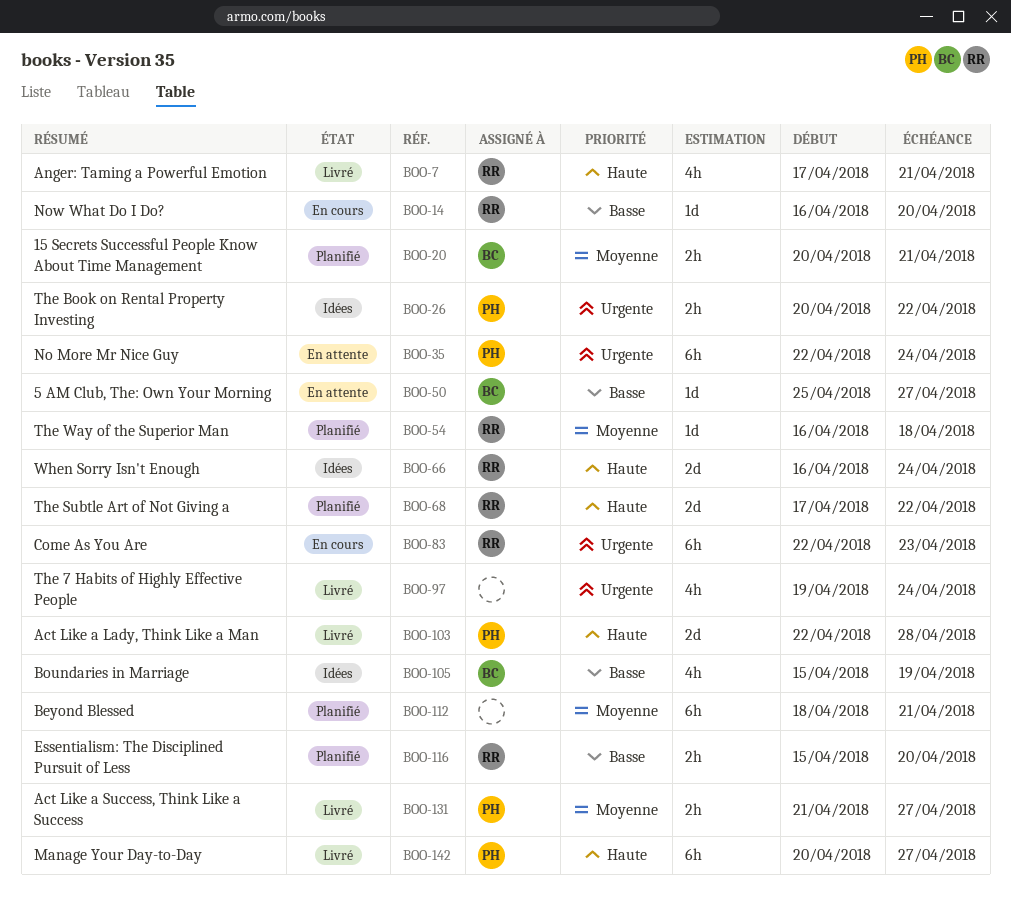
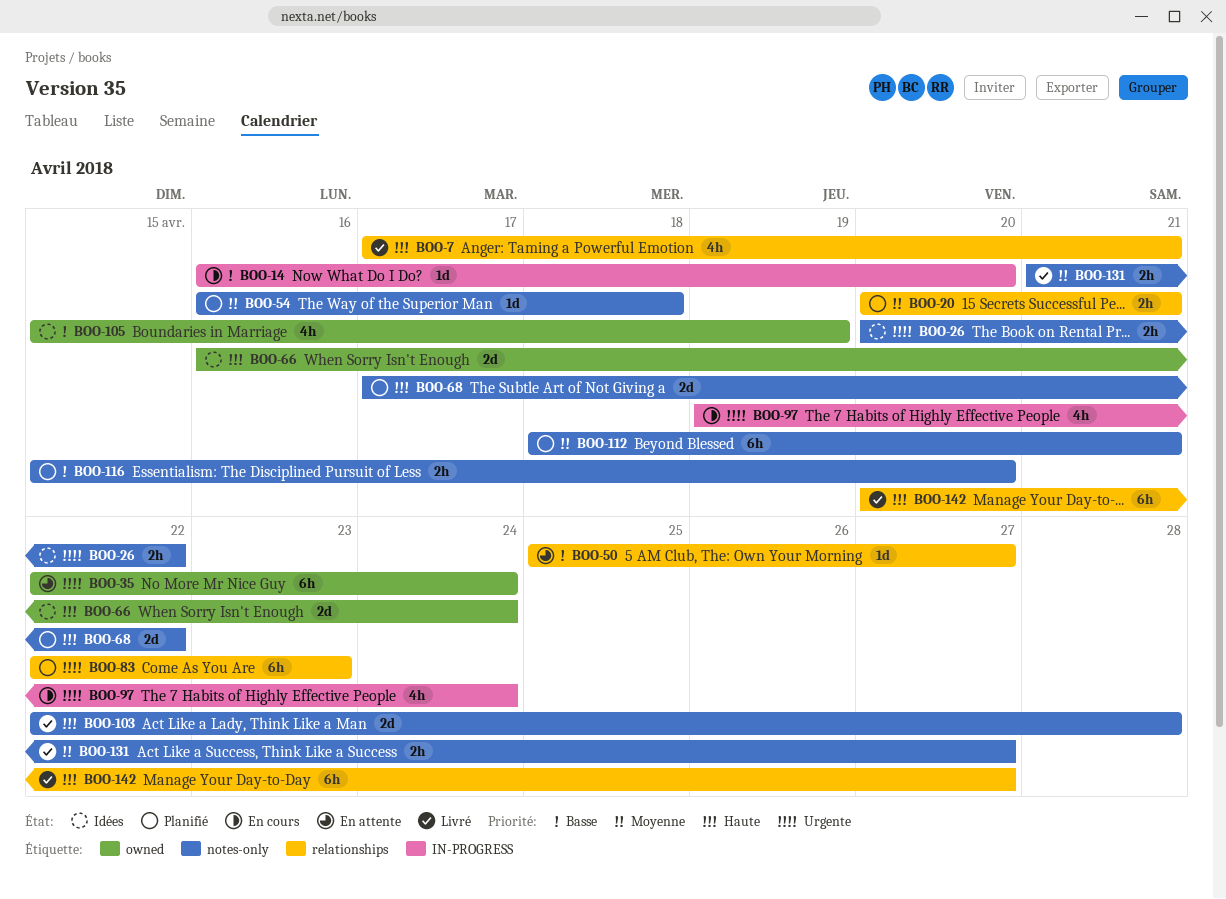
BOO-83, status: En cours -> Planifié
BOO-97, status: Livré -> En cours

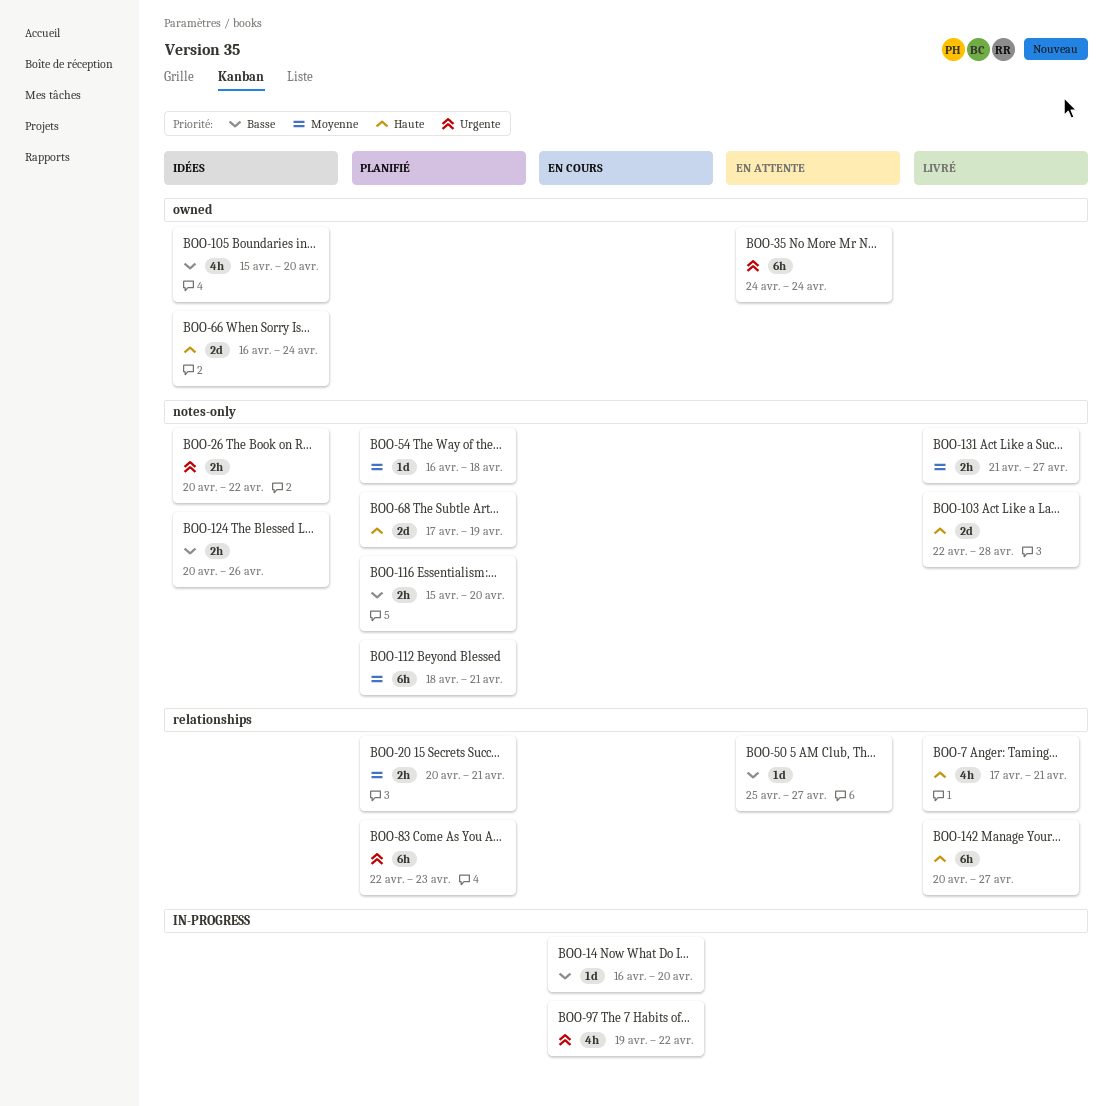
BOO-35, start: Apr 22 -> Apr 24
BOO-68, due: Apr 22 -> Apr 19
BOO-97, due: Apr 24 -> Apr 22
BOO-105, due: Apr 19 -> Apr 20
BOO-124: none -> present

